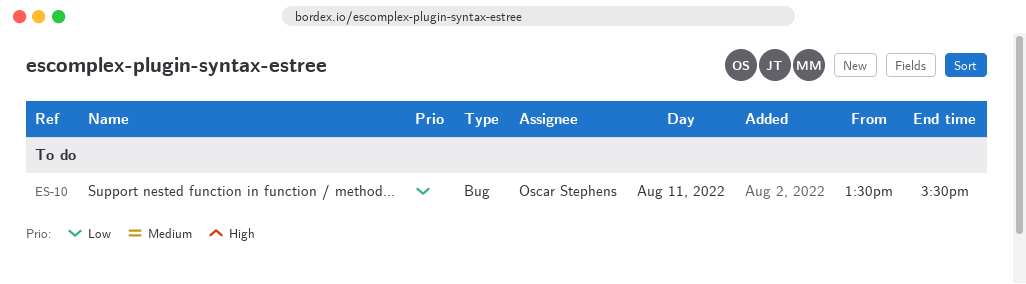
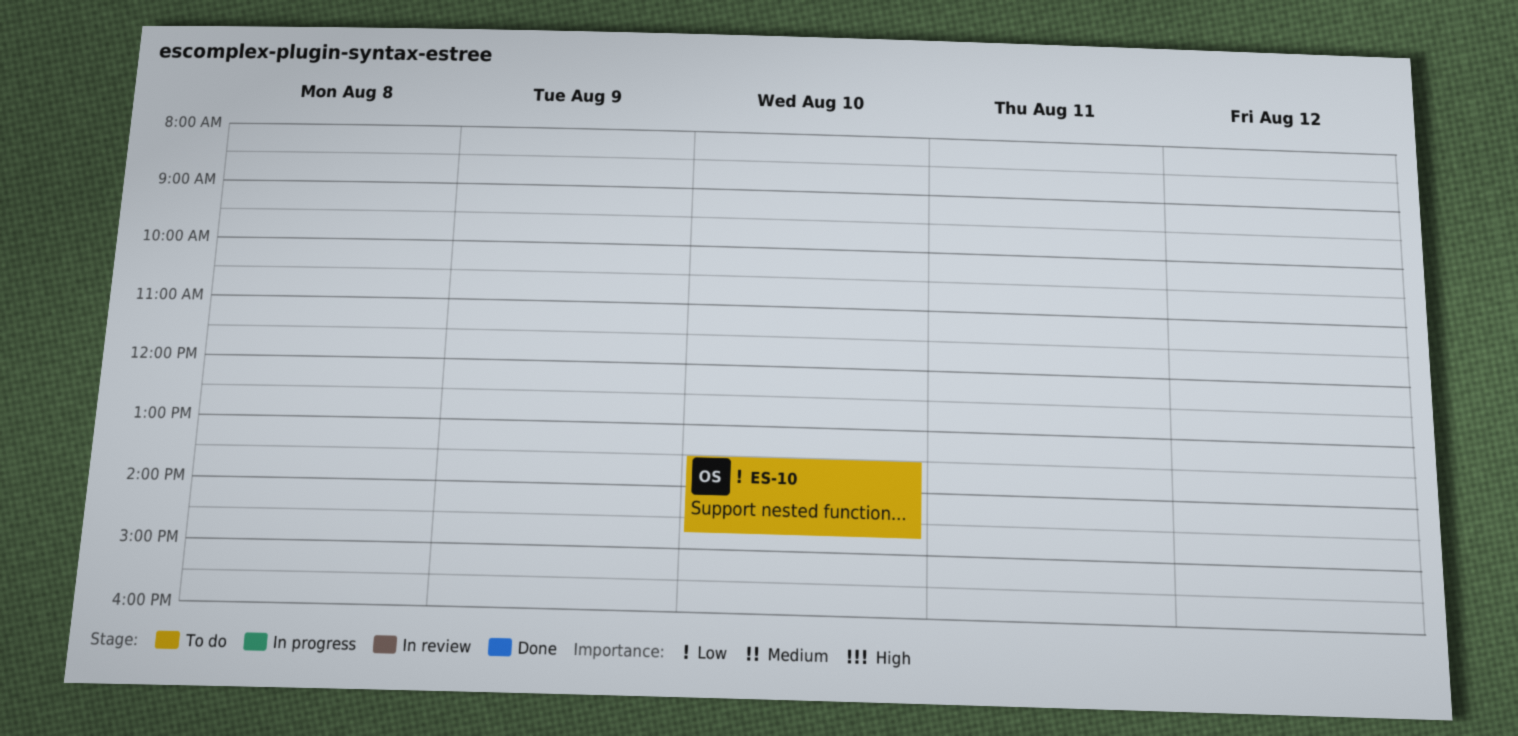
ES-10, day: Aug 11 -> Aug 10
ES-10, ends: 15:30 -> 14:45

